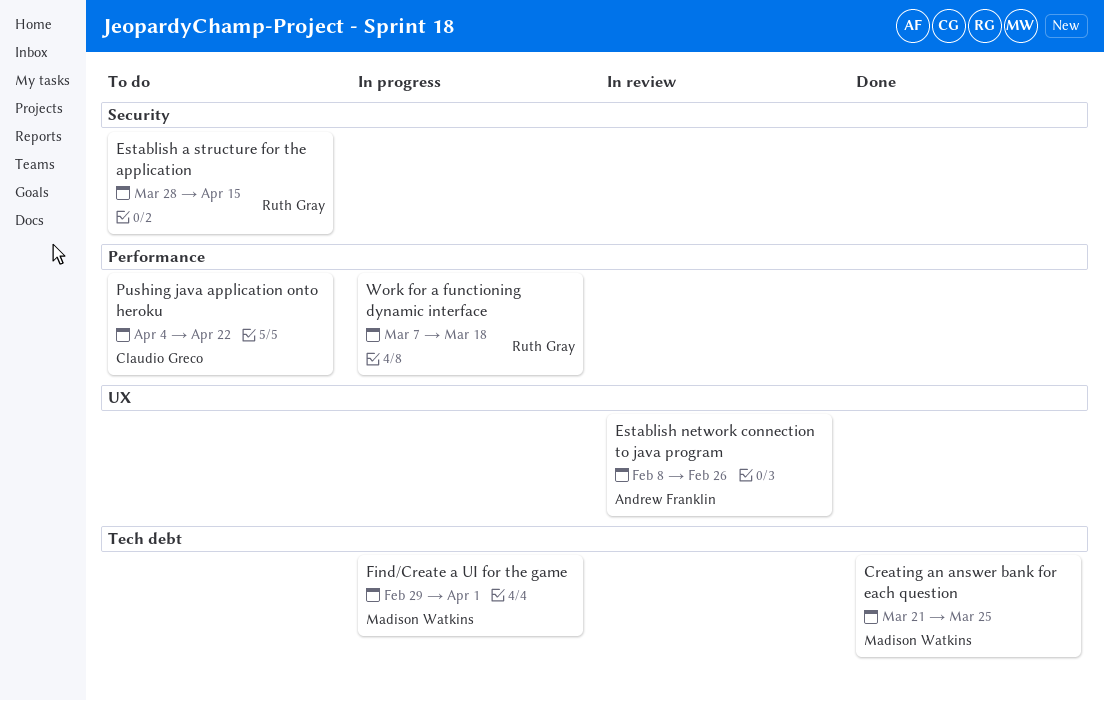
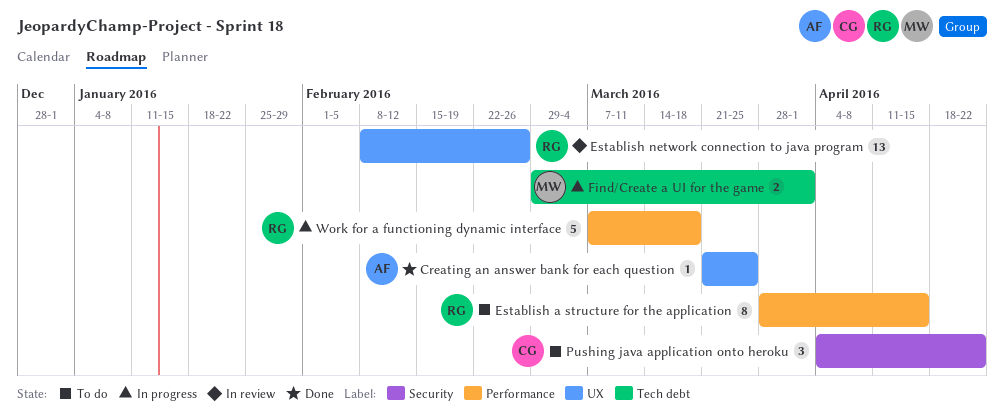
Creating an answer bank for each question, owner: Madison Watkins -> Andrew Franklin
Creating an answer bank for each question, label: Tech debt -> UX
Establish a structure for the application, label: Security -> Performance
Establish network connection to java program, owner: Andrew Franklin -> Ruth Gray
Pushing java application onto heroku, label: Performance -> Security

